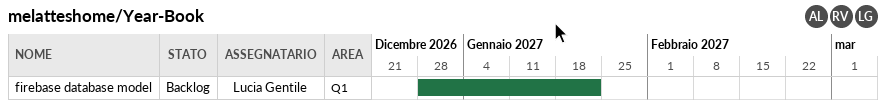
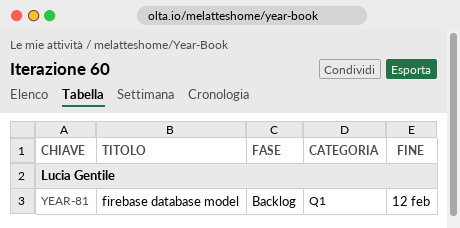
firebase database model, due: Jan 22 -> Feb 12

